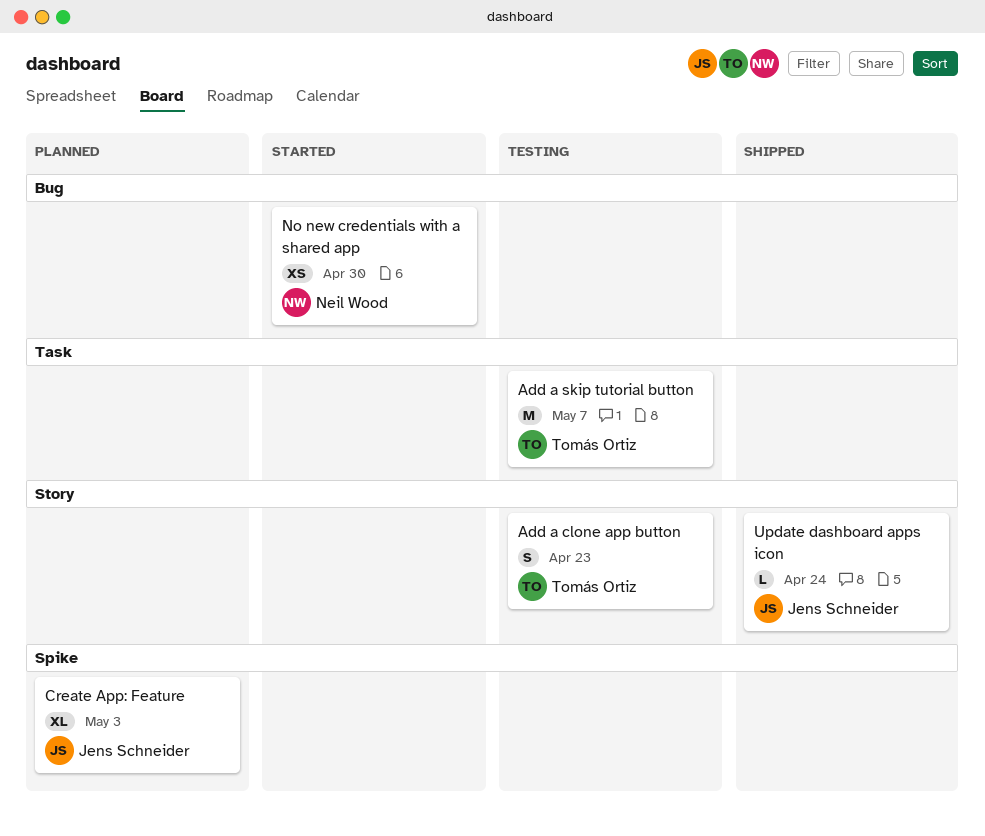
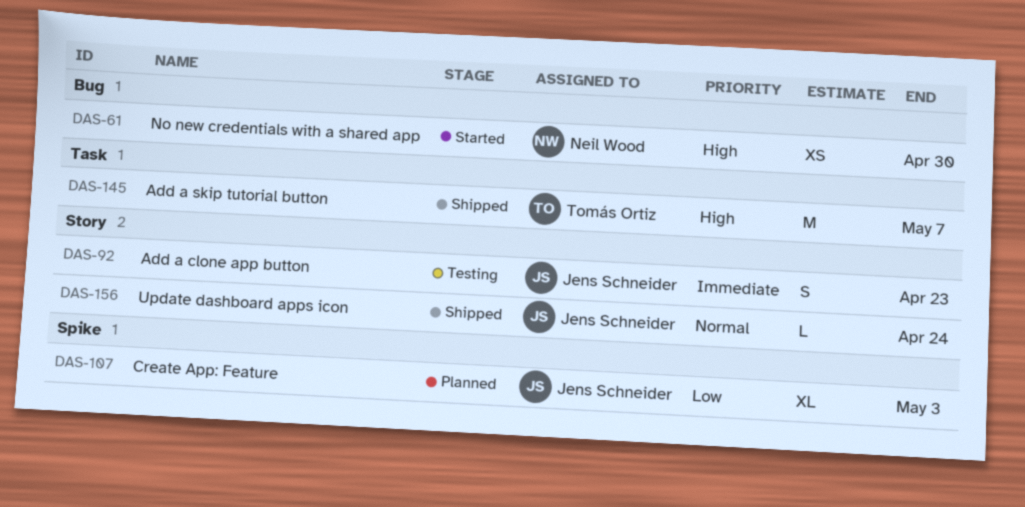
Add a clone app button, owner: Tomás Ortiz -> Jens Schneider
Add a skip tutorial button, status: Testing -> Shipped

